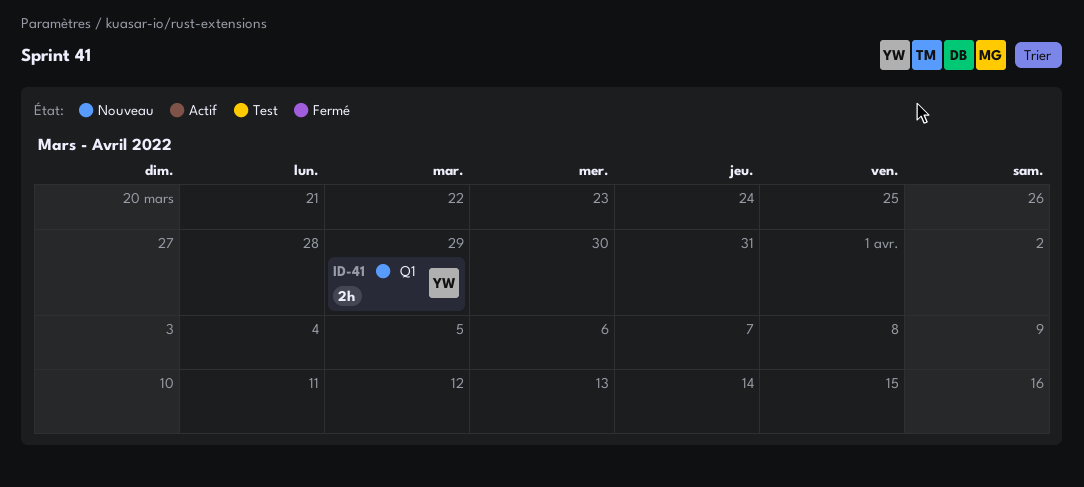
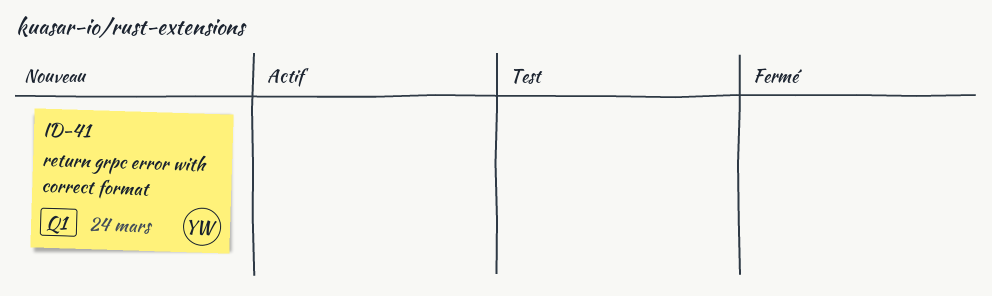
ID-41, due: Mar 29 -> Mar 24

